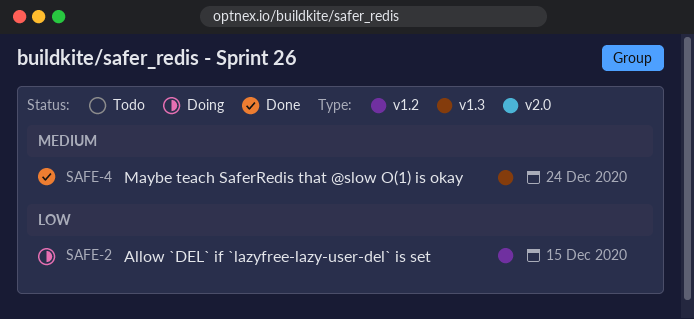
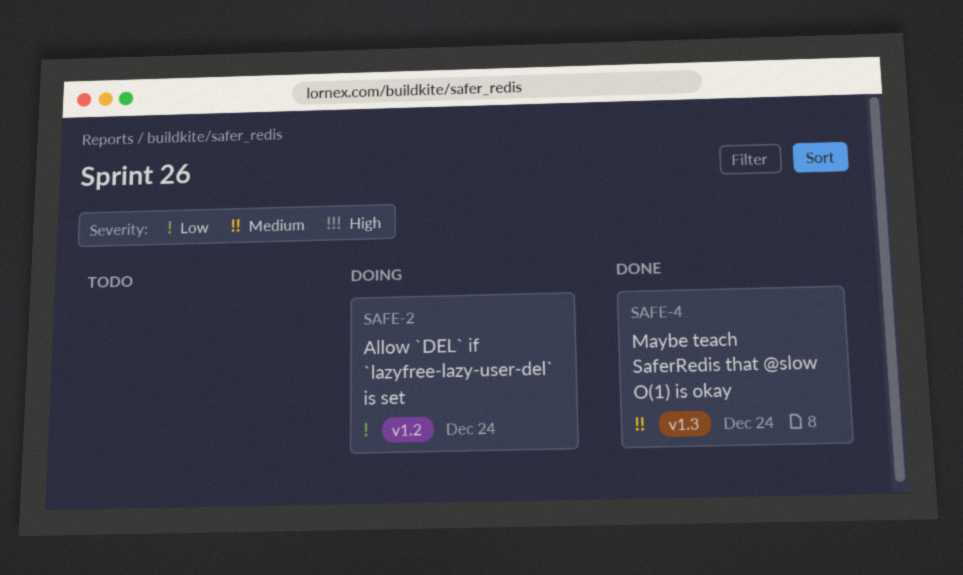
SAFE-2, due: Dec 15 -> Dec 24

